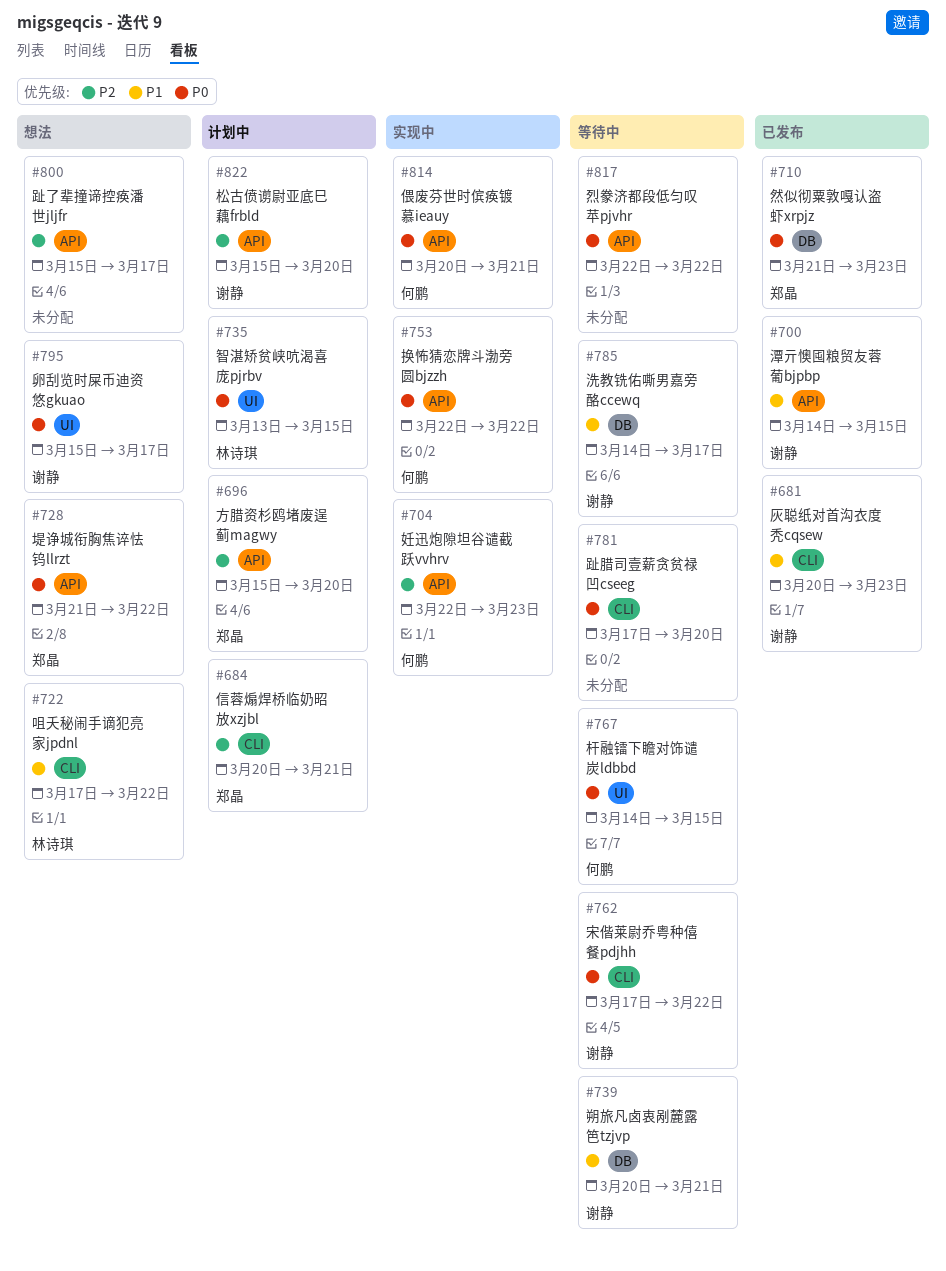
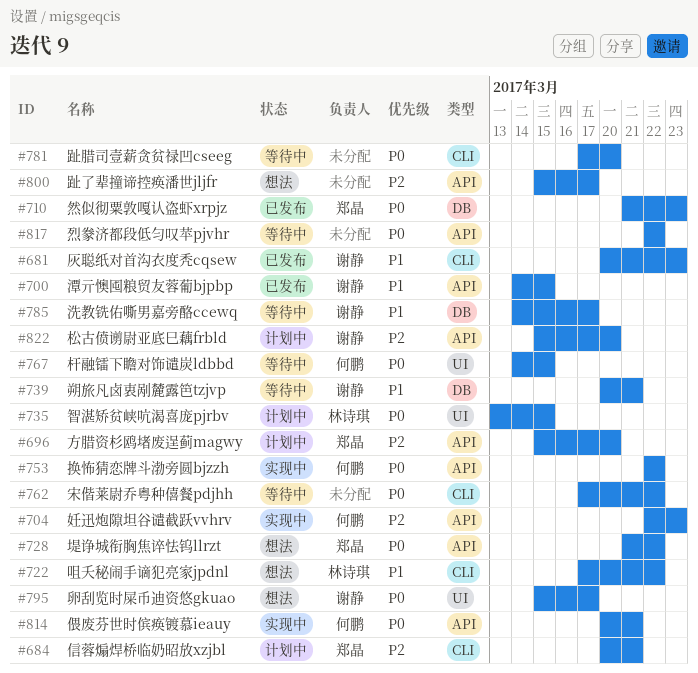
#762, owner: 谢静 -> none

